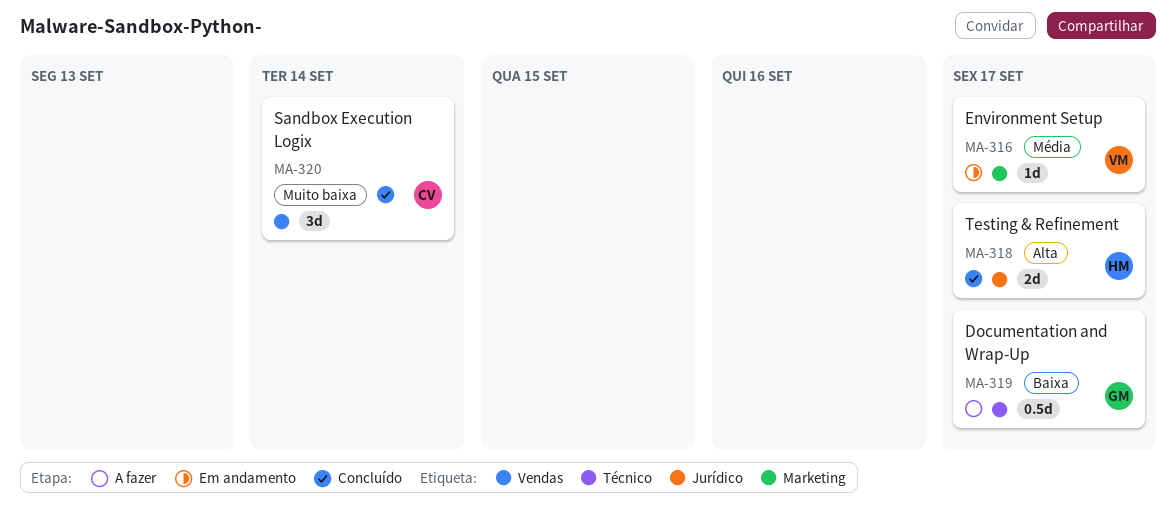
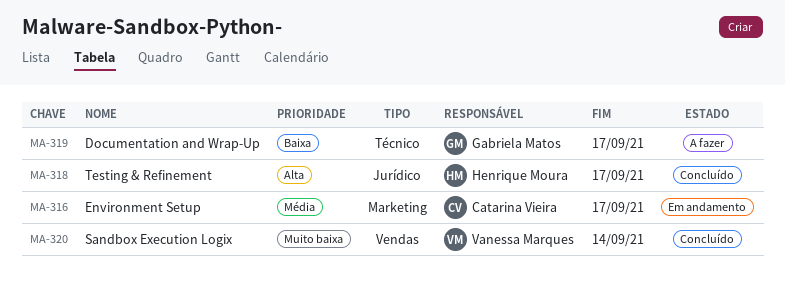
MA-316, owner: Vanessa Marques -> Catarina Vieira
MA-320, owner: Catarina Vieira -> Vanessa Marques

